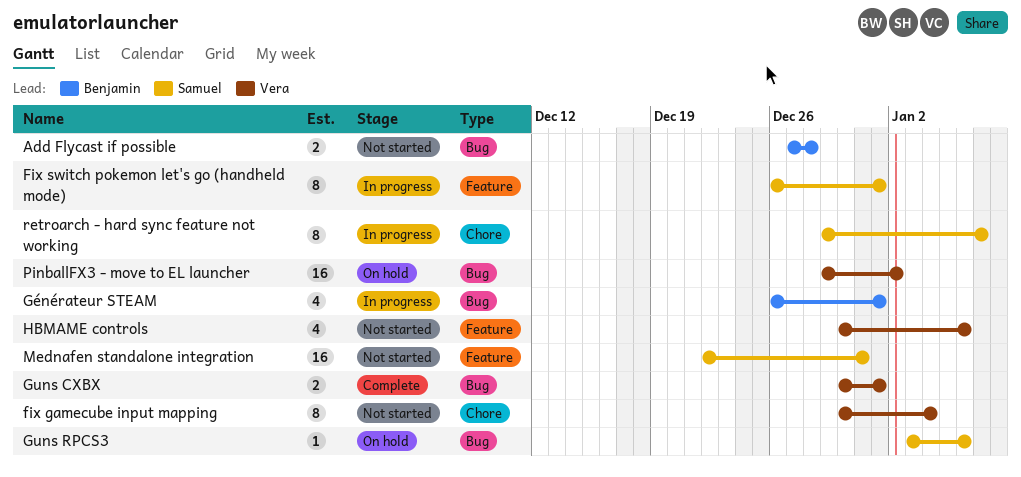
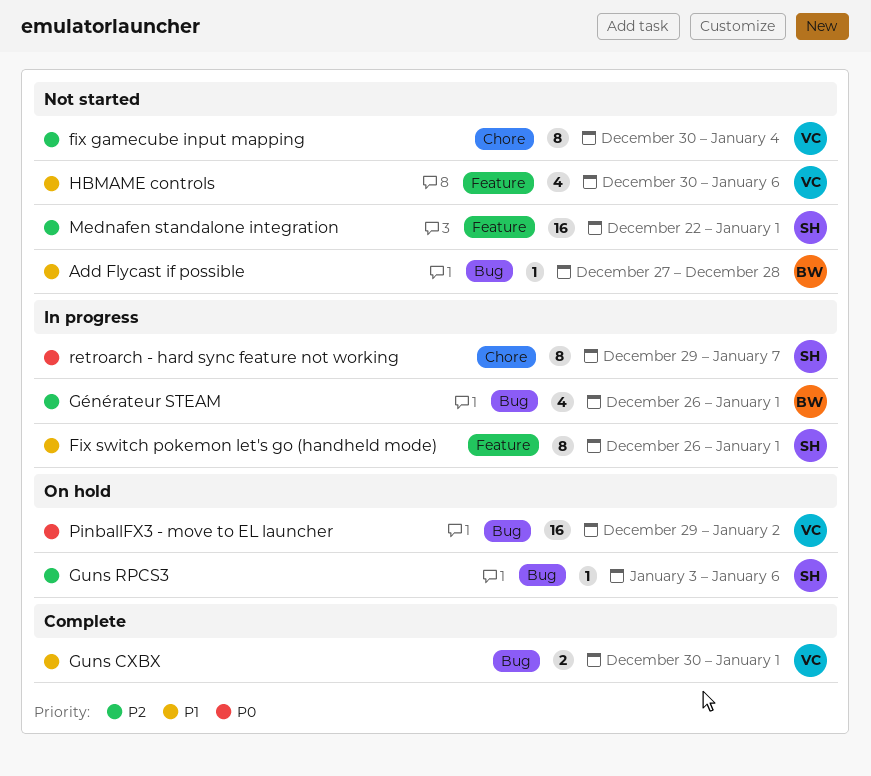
Add Flycast if possible, estimate: 2 -> 1
Mednafen standalone integration, due: Dec 31 -> Jan 1

